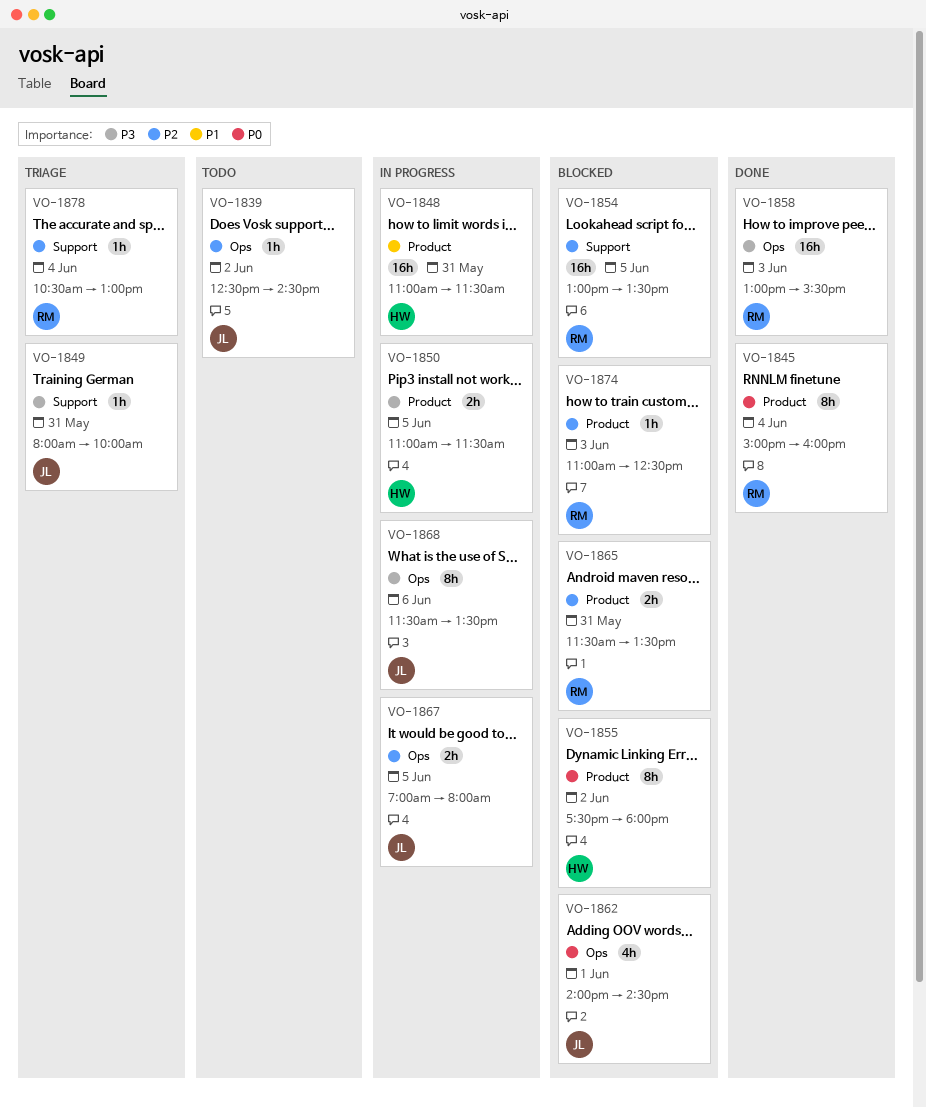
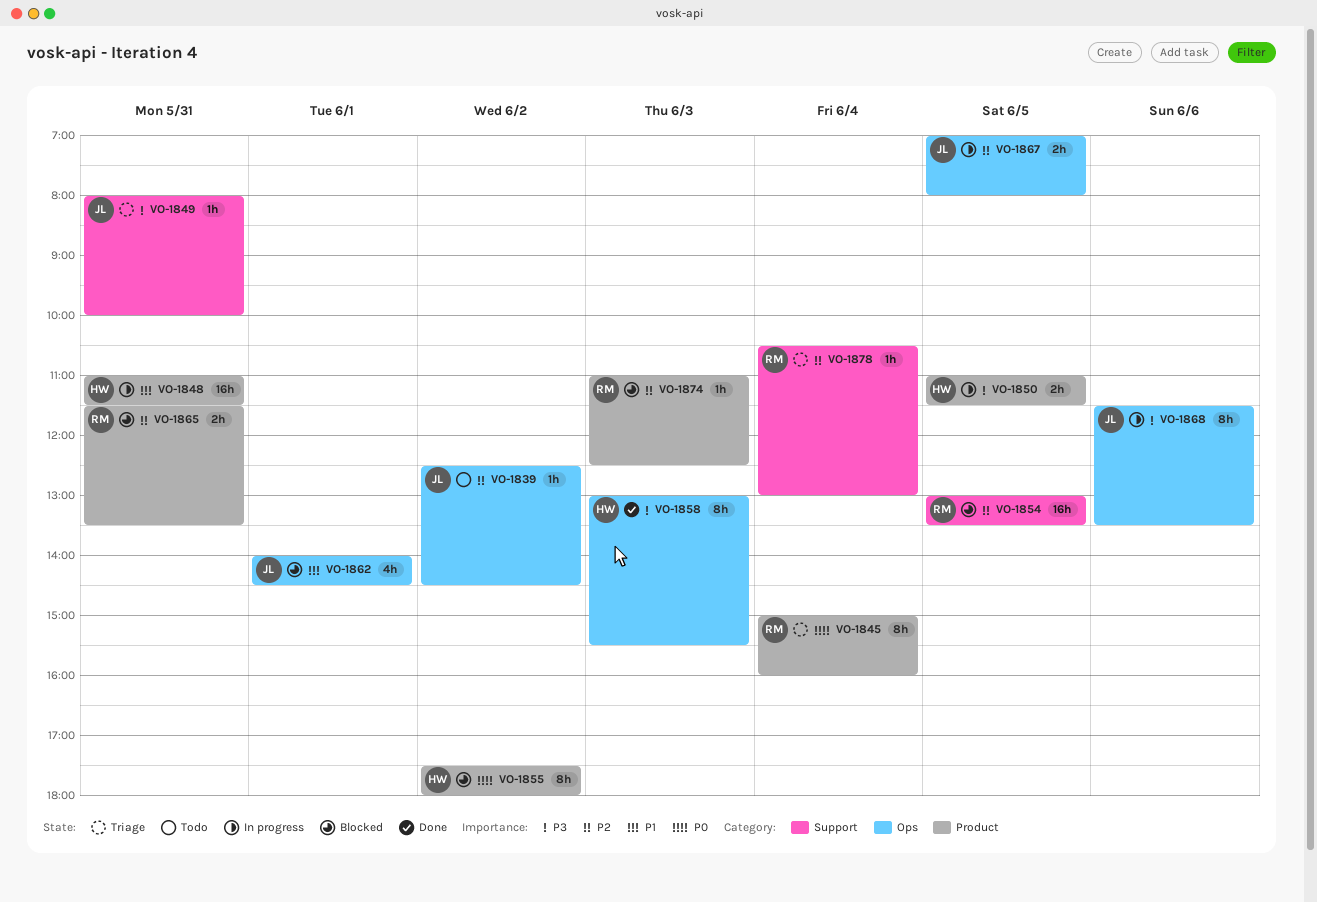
VO-1845, status: Done -> Triage
VO-1858, owner: RM -> HW
VO-1858, estimate: 16h -> 8h
VO-1862, priority: P0 -> P1

